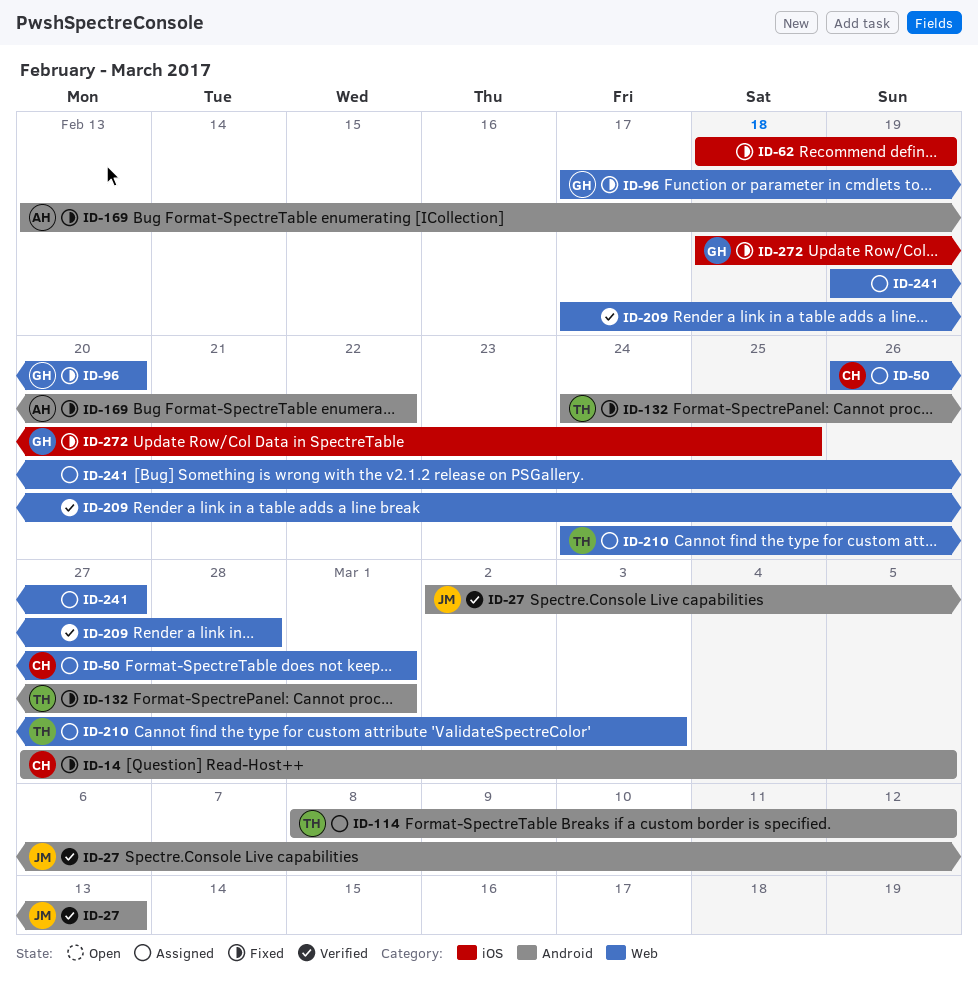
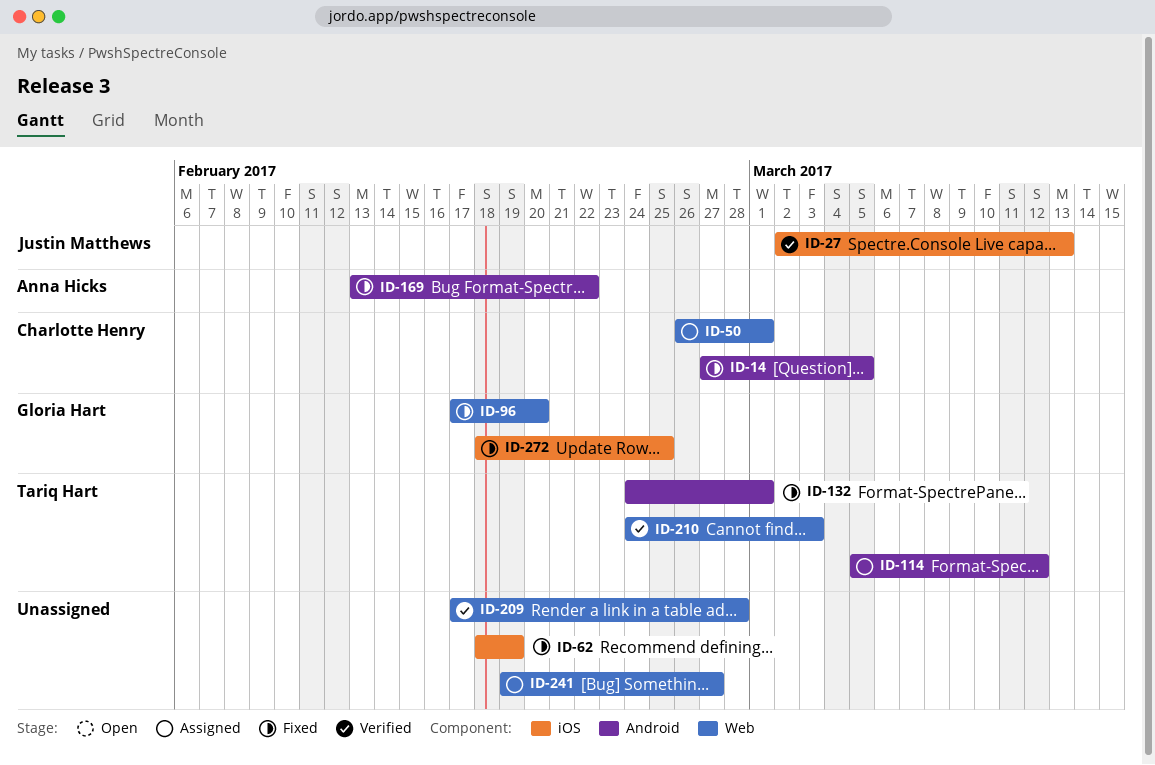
ID-27, label: Android -> iOS
ID-114, start: Mar 8 -> Mar 5
ID-210, status: Assigned -> Verified

